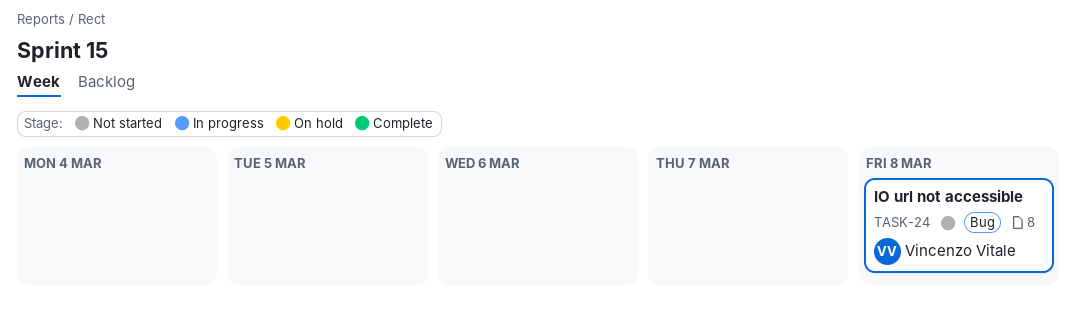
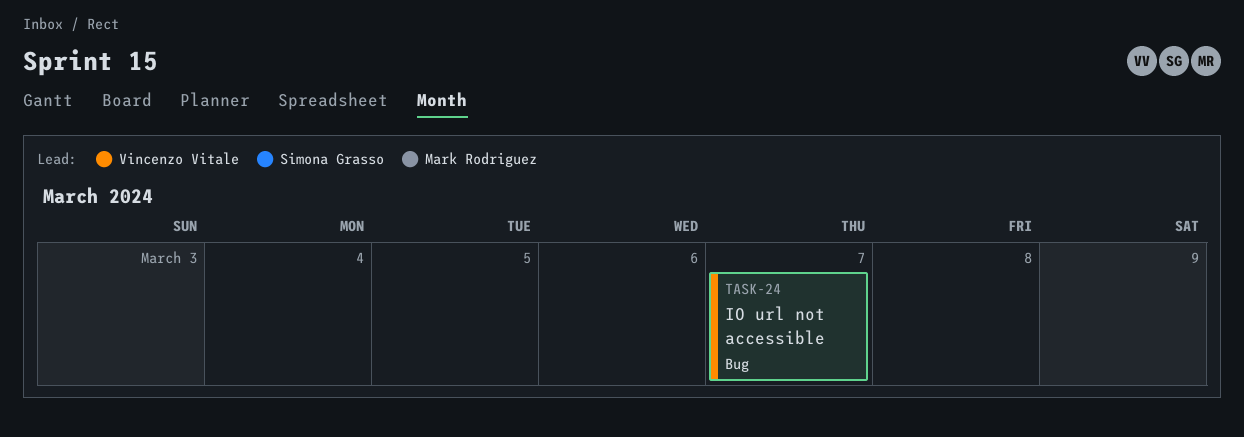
TASK-24, due: Mar 8 -> Mar 7

